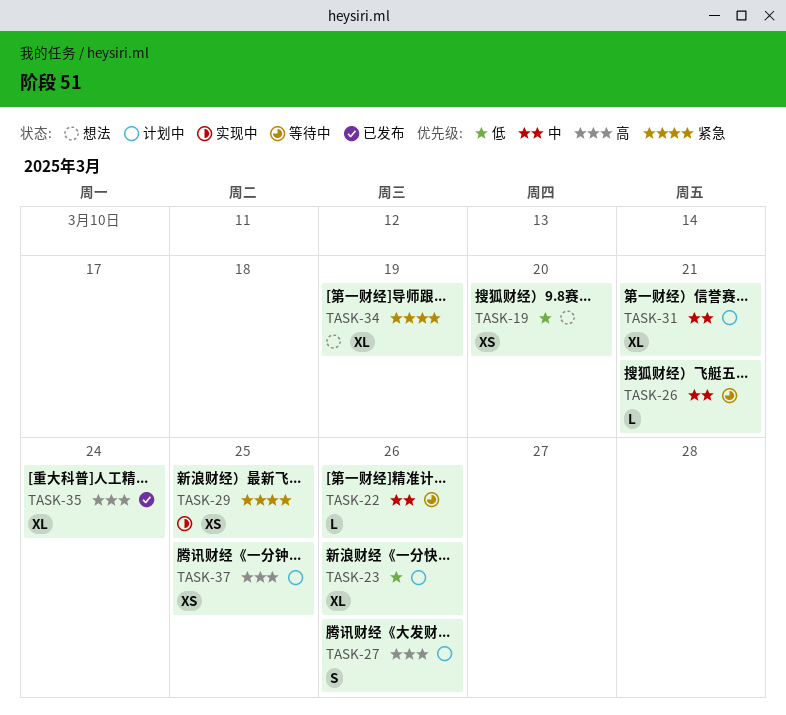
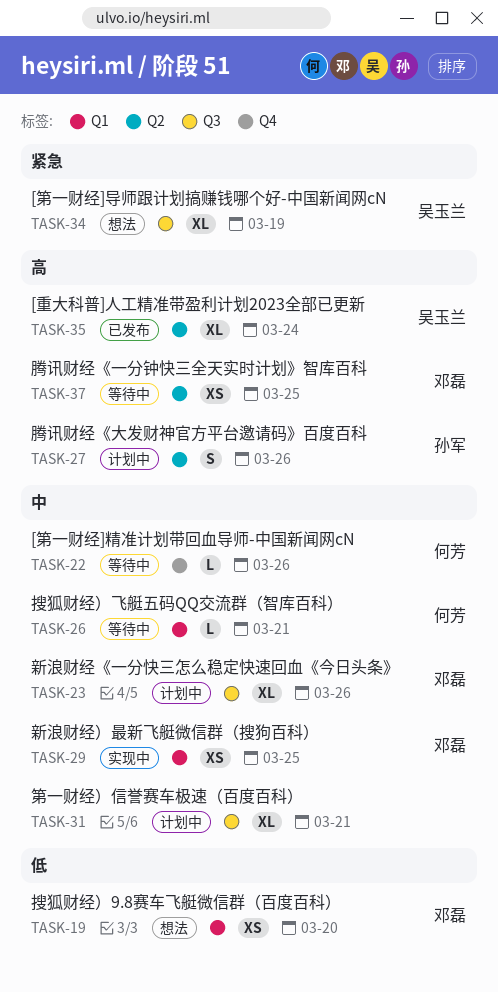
TASK-23, priority: 低 -> 中
TASK-29, priority: 紧急 -> 中
TASK-37, status: 计划中 -> 等待中

